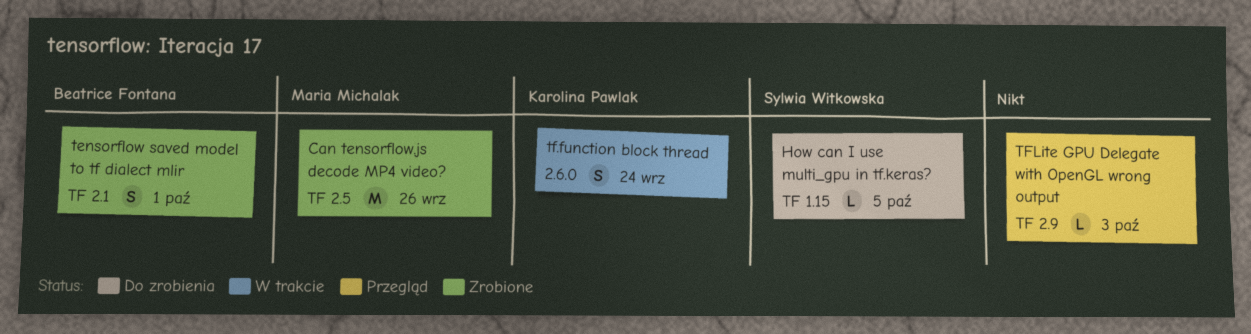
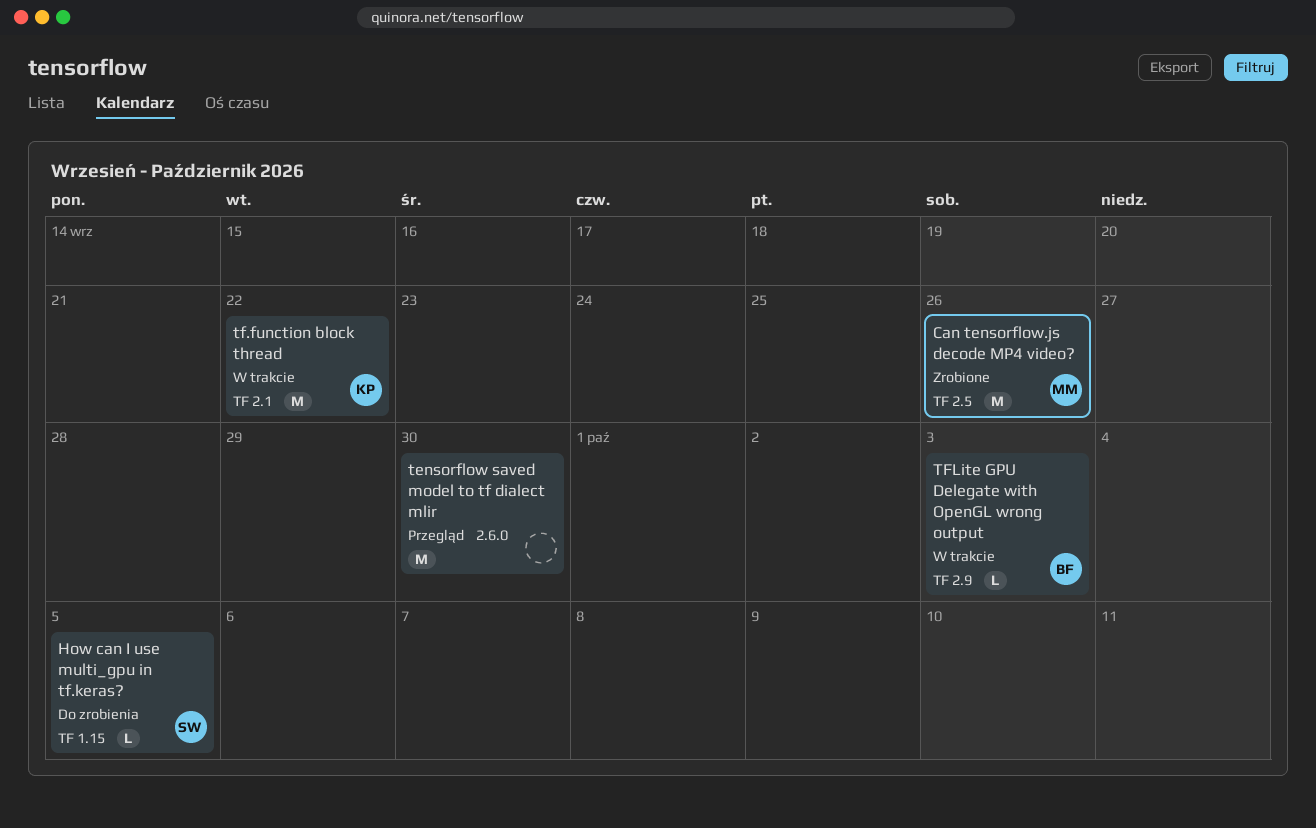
tensorflow saved model to tf dialect mlir, status: Zrobione -> Przegląd
tensorflow saved model to tf dialect mlir, owner: Beatrice Fontana -> none
tensorflow saved model to tf dialect mlir, label: TF 2.1 -> 2.6.0
tensorflow saved model to tf dialect mlir, estimate: S -> M
tensorflow saved model to tf dialect mlir, due: Oct 1 -> Sep 30
tf.function block thread, label: 2.6.0 -> TF 2.1
tf.function block thread, estimate: S -> M
tf.function block thread, due: Sep 24 -> Sep 22
TFLite GPU Delegate with OpenGL wrong output, status: Przegląd -> W trakcie
TFLite GPU Delegate with OpenGL wrong output, owner: none -> Beatrice Fontana

